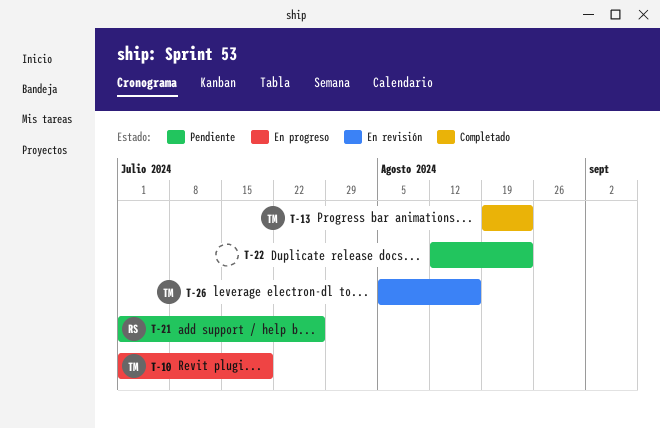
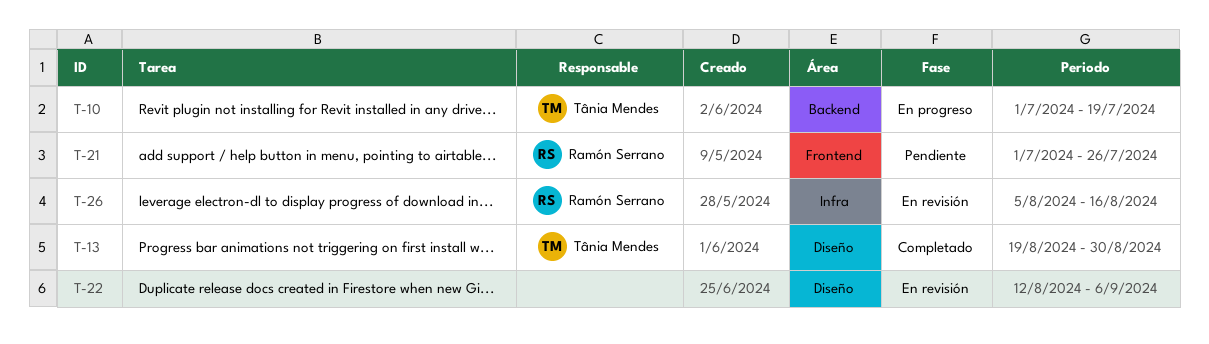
T-13, due: Aug 23 -> Aug 30
T-22, status: Pendiente -> En revisión
T-22, due: Aug 23 -> Sep 6
T-26, owner: Tânia Mendes -> Ramón Serrano

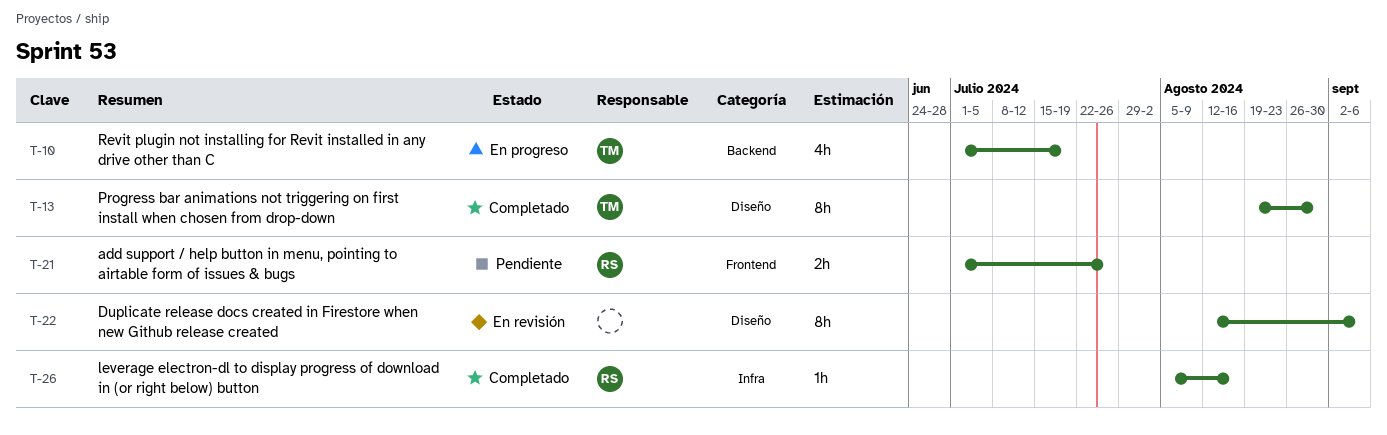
T-26, status: En revisión -> Completado

